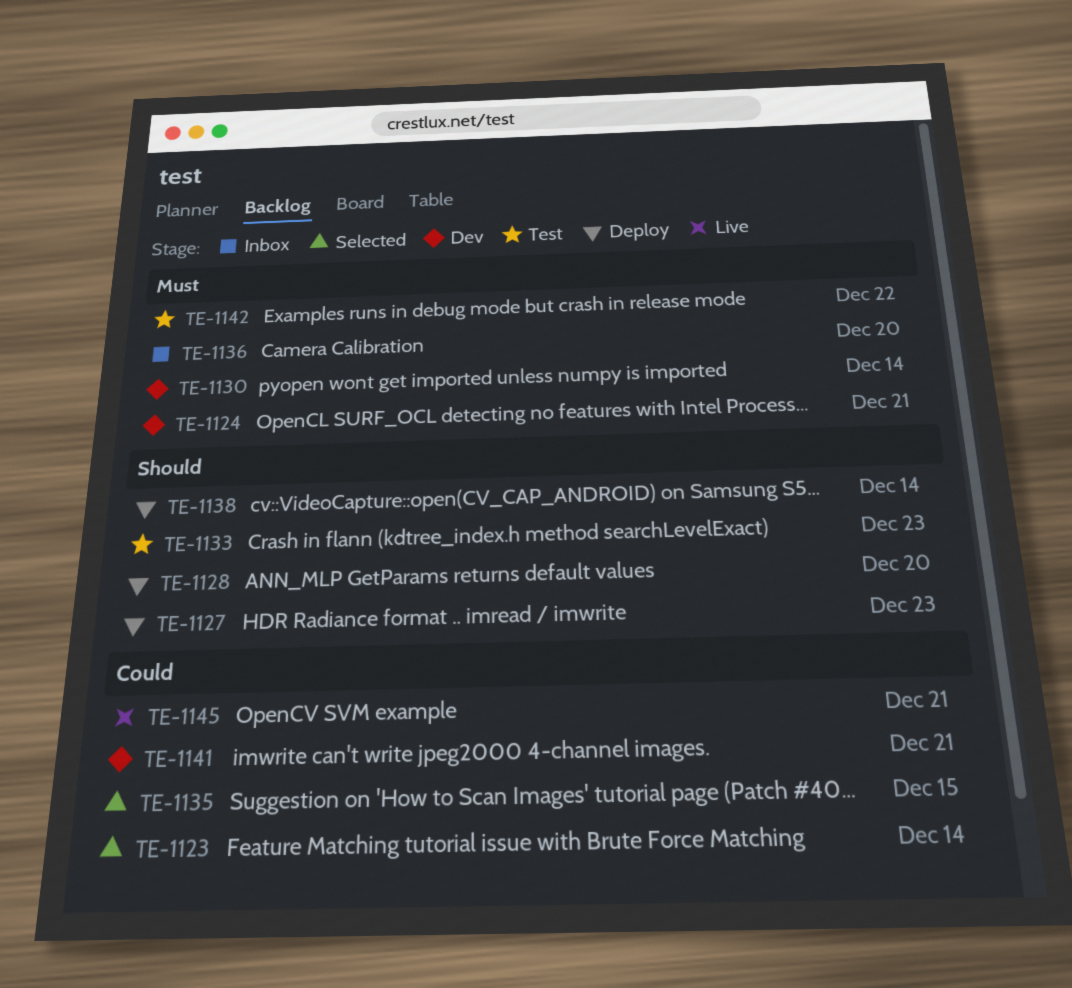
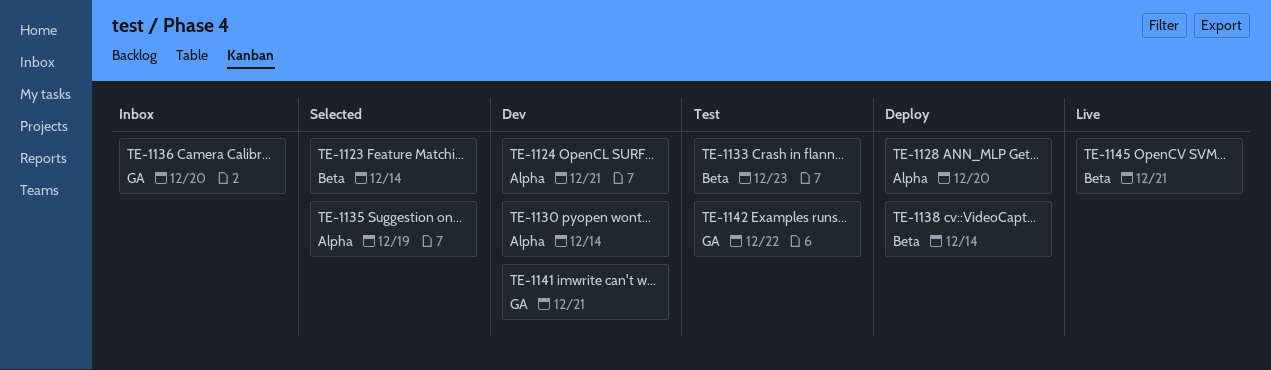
TE-1127: present -> none
TE-1135, due: Dec 15 -> Dec 19

